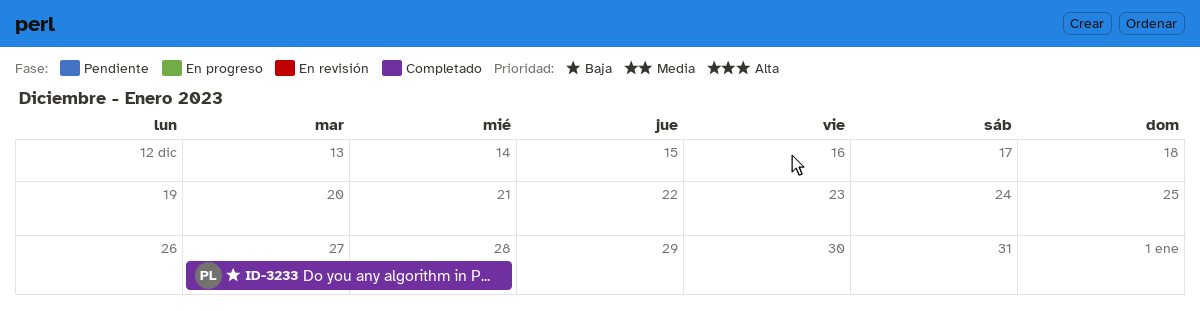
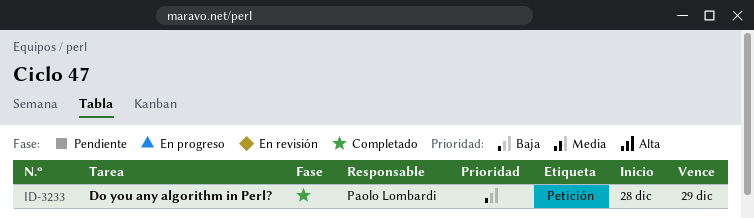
ID-3233, start: Dec 27 -> Dec 28
ID-3233, due: Dec 28 -> Dec 29

